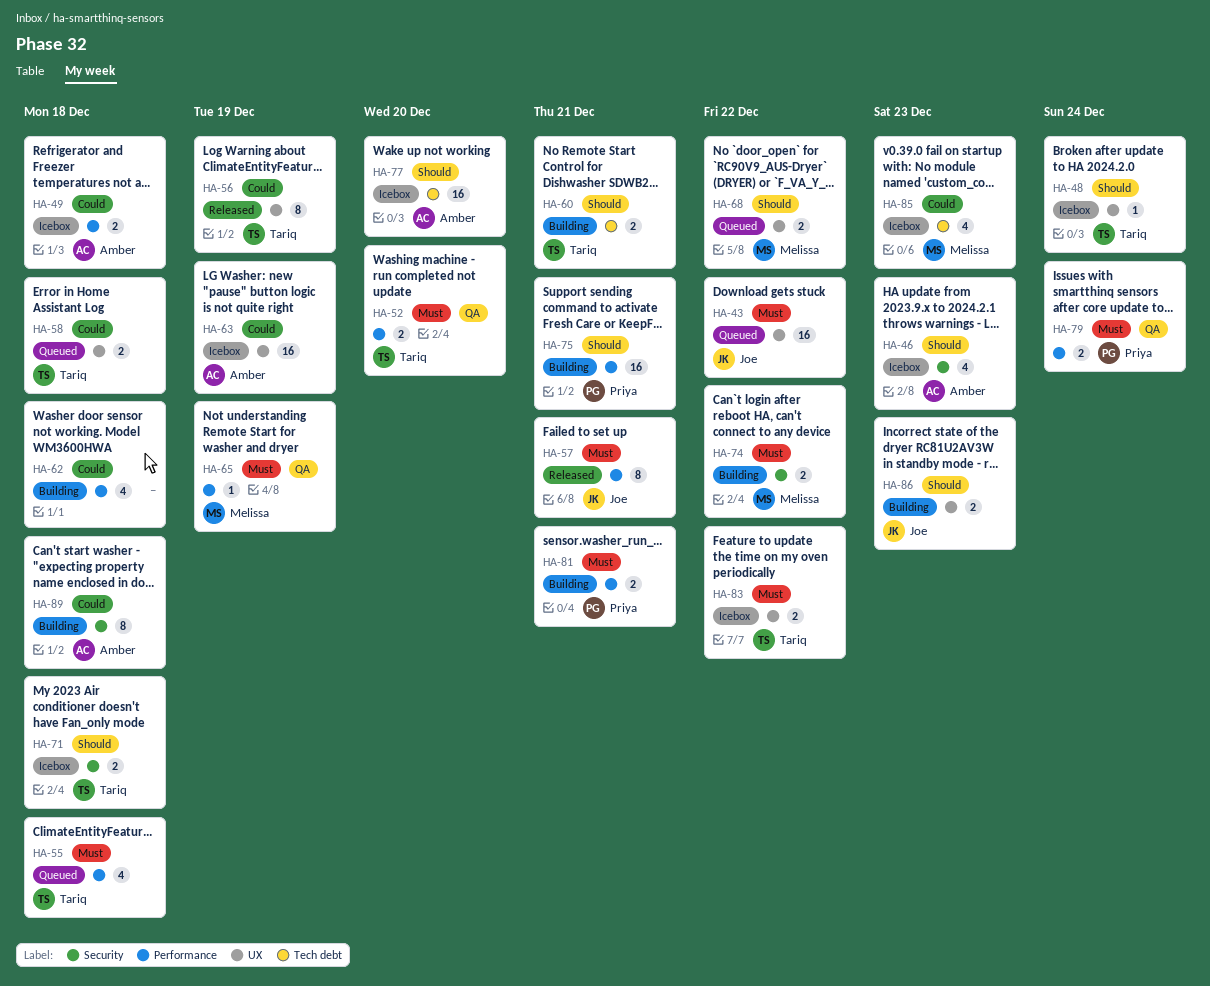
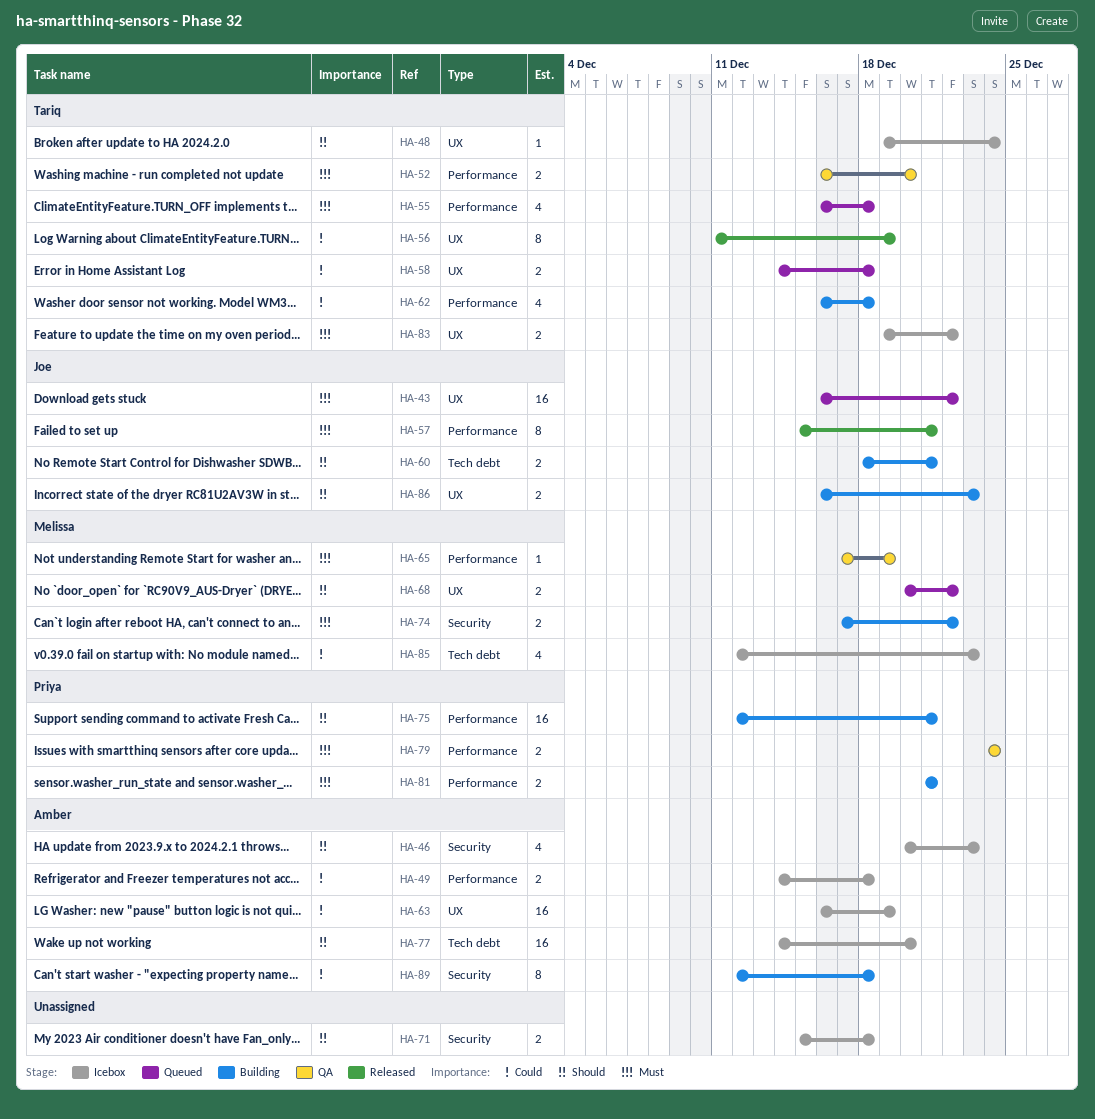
HA-60, owner: Tariq -> Joe
HA-62, owner: none -> Tariq
HA-71, owner: Tariq -> none

